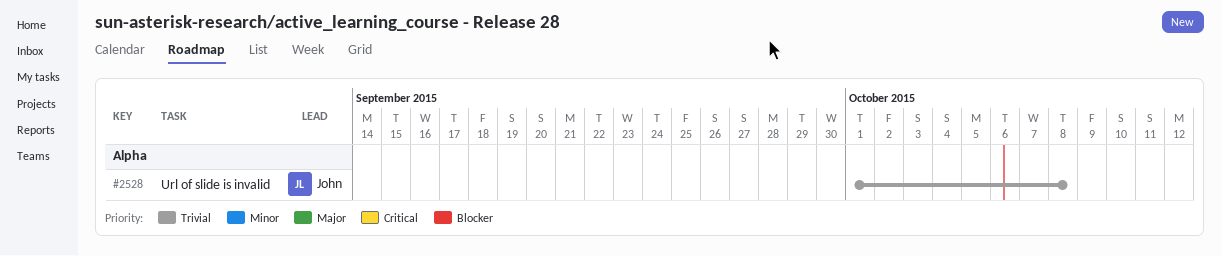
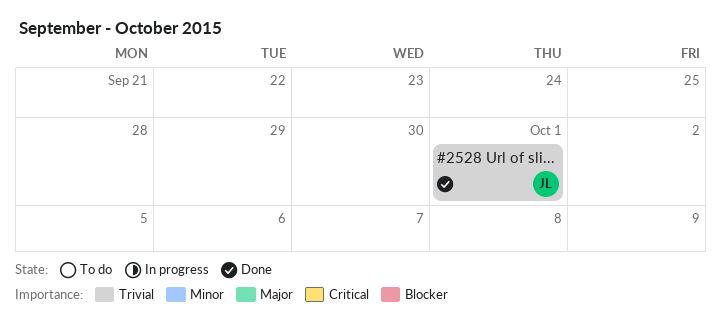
#2528, due: Oct 8 -> Oct 1

